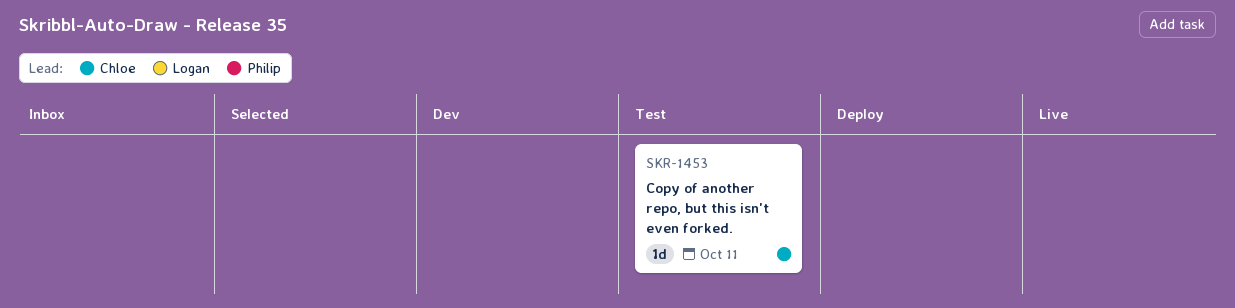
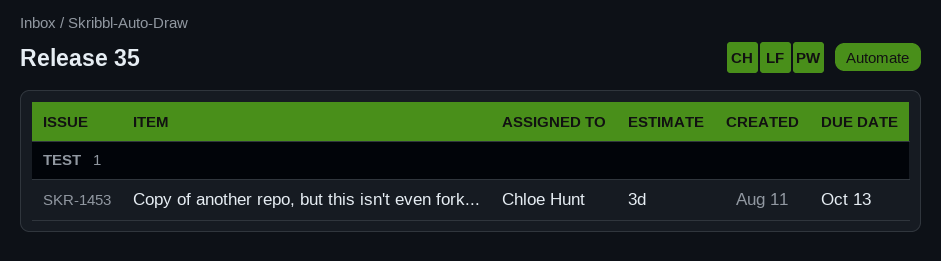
SKR-1453, estimate: 1d -> 3d
SKR-1453, due: Oct 11 -> Oct 13

